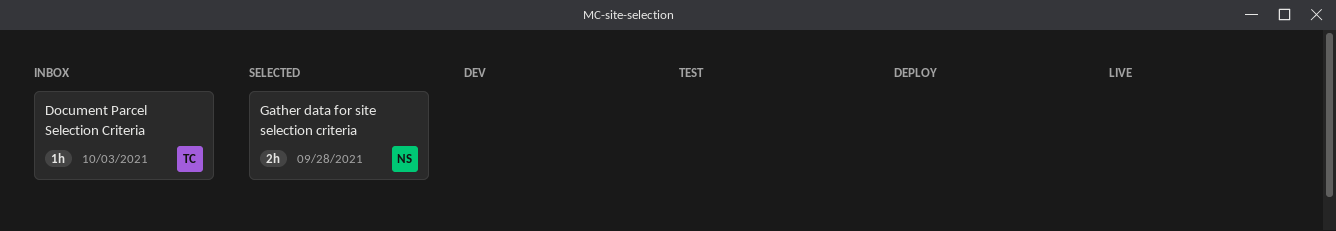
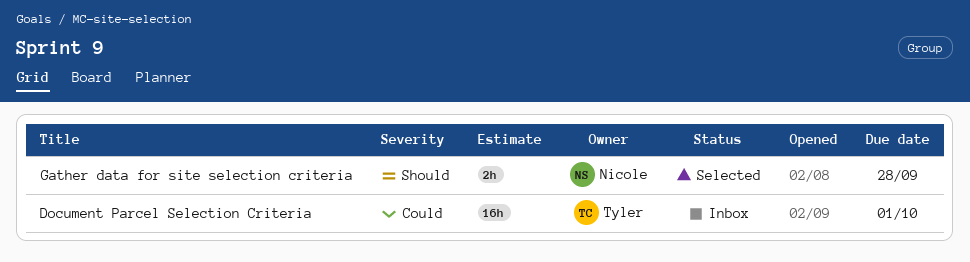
Document Parcel Selection Criteria, estimate: 1h -> 16h
Document Parcel Selection Criteria, due: Oct 3 -> Oct 1

